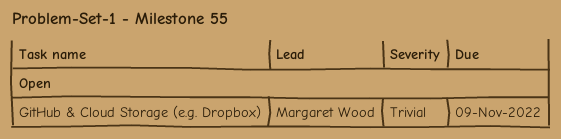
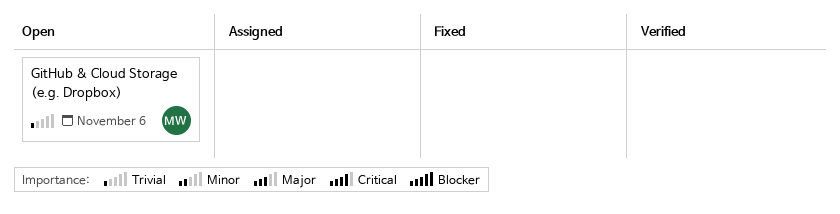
GitHub & Cloud Storage (e.g. Dropbox), due: Nov 9 -> Nov 6

